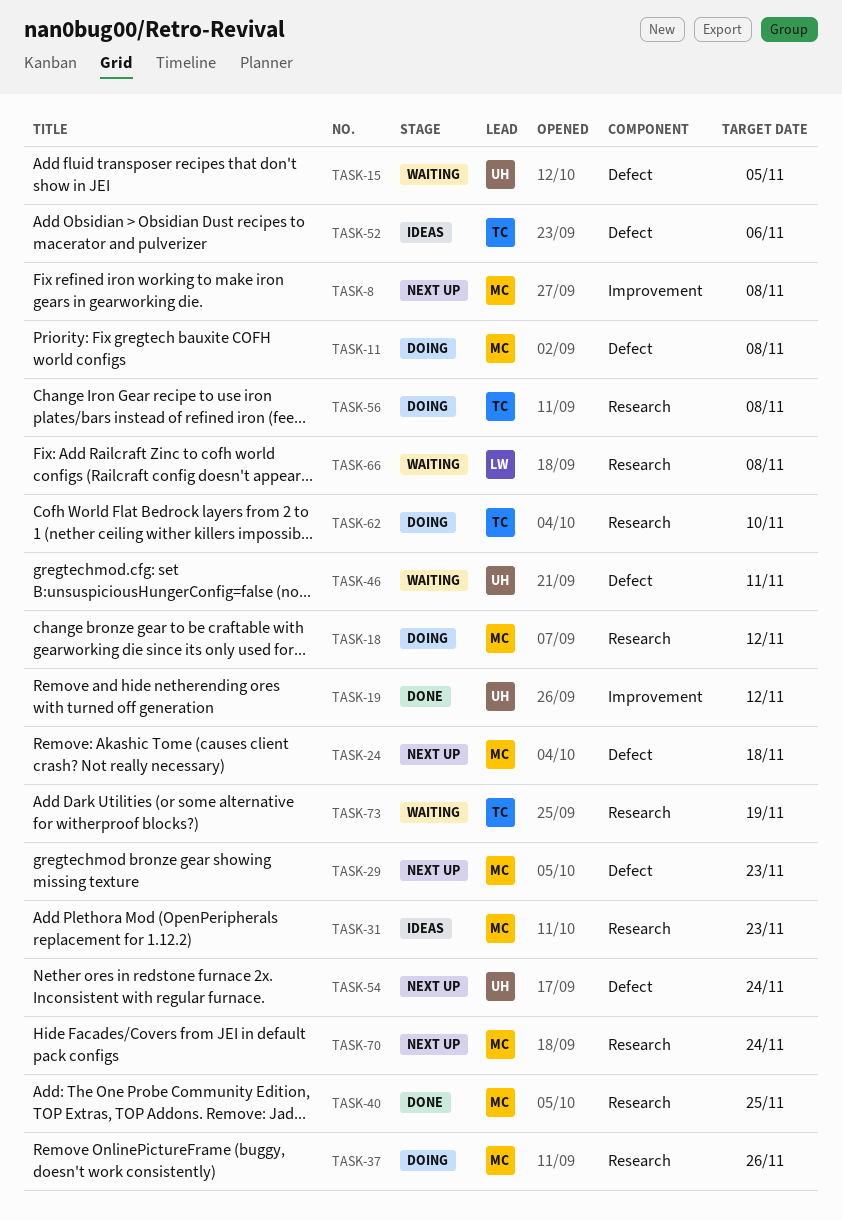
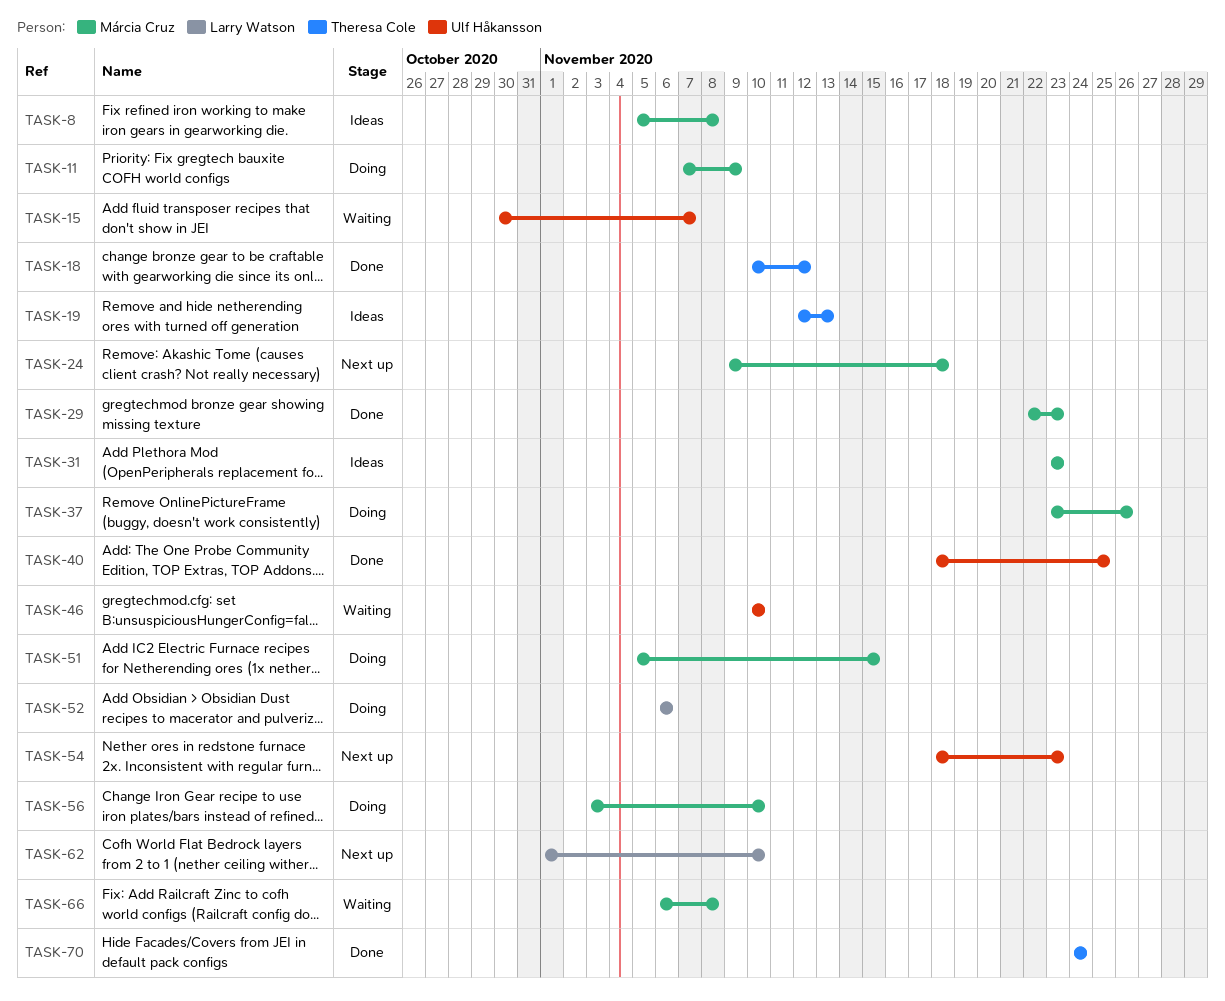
TASK-8, status: Next up -> Ideas
TASK-11, due: Nov 8 -> Nov 9
TASK-15, due: Nov 5 -> Nov 7
TASK-18, status: Doing -> Done
TASK-18, owner: Márcia Cruz -> Theresa Cole
TASK-19, status: Done -> Ideas
TASK-19, owner: Ulf Håkansson -> Theresa Cole
TASK-19, due: Nov 12 -> Nov 13
TASK-29, status: Next up -> Done
TASK-40, owner: Márcia Cruz -> Ulf Håkansson
TASK-46, due: Nov 11 -> Nov 10
TASK-51: none -> present
TASK-52, status: Ideas -> Doing
TASK-52, owner: Theresa Cole -> Larry Watson
TASK-54, due: Nov 24 -> Nov 23
TASK-56, owner: Theresa Cole -> Márcia Cruz
TASK-56, due: Nov 8 -> Nov 10
TASK-62, status: Doing -> Next up
TASK-62, owner: Theresa Cole -> Larry Watson
TASK-66, owner: Larry Watson -> Márcia Cruz
TASK-70, status: Next up -> Done
TASK-70, owner: Márcia Cruz -> Theresa Cole
TASK-73: present -> none

